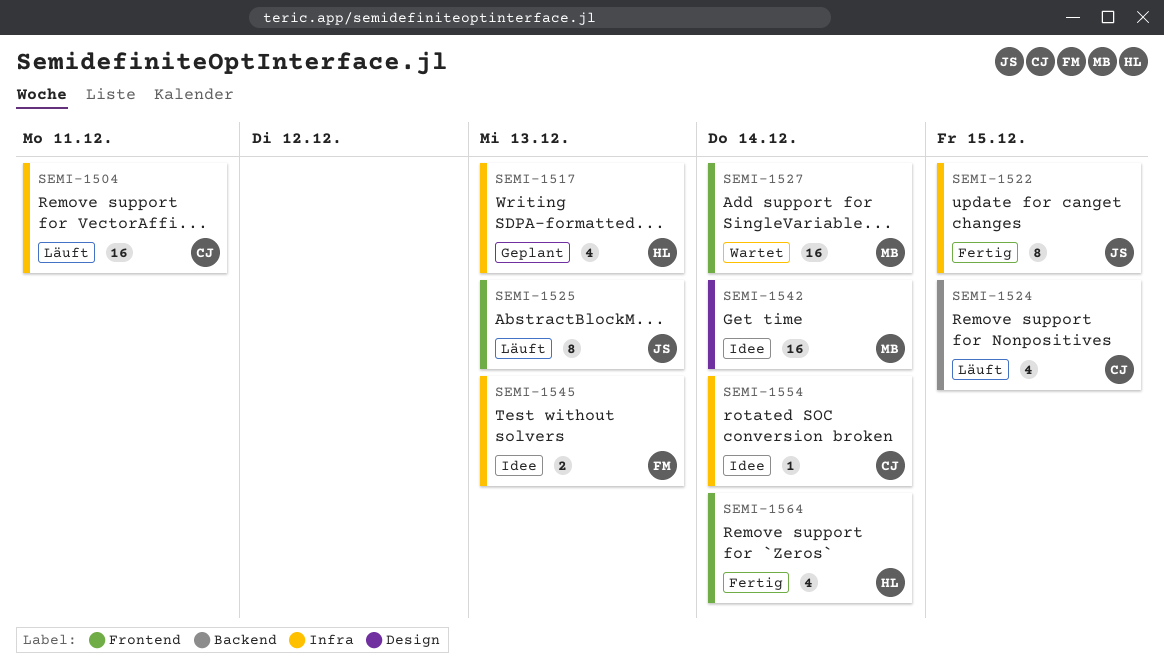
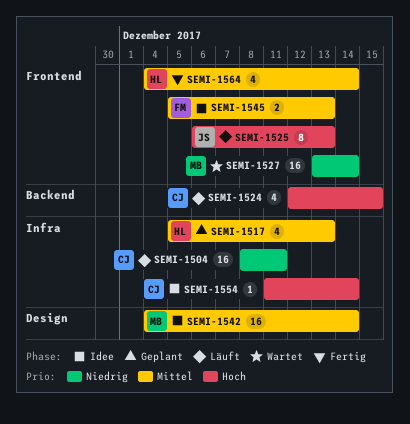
SEMI-1522: present -> none
SEMI-1545, label: Infra -> Frontend

